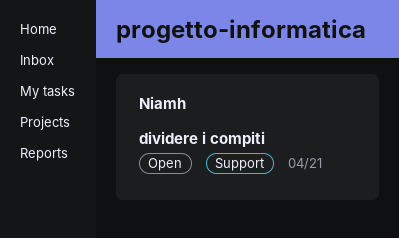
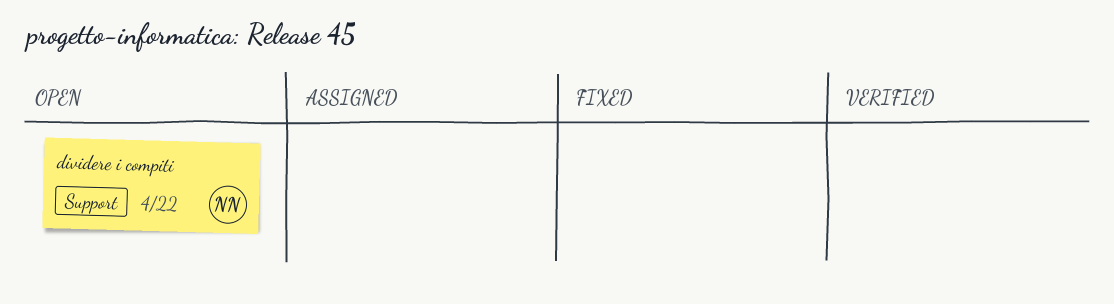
dividere i compiti, due: Apr 21 -> Apr 22

